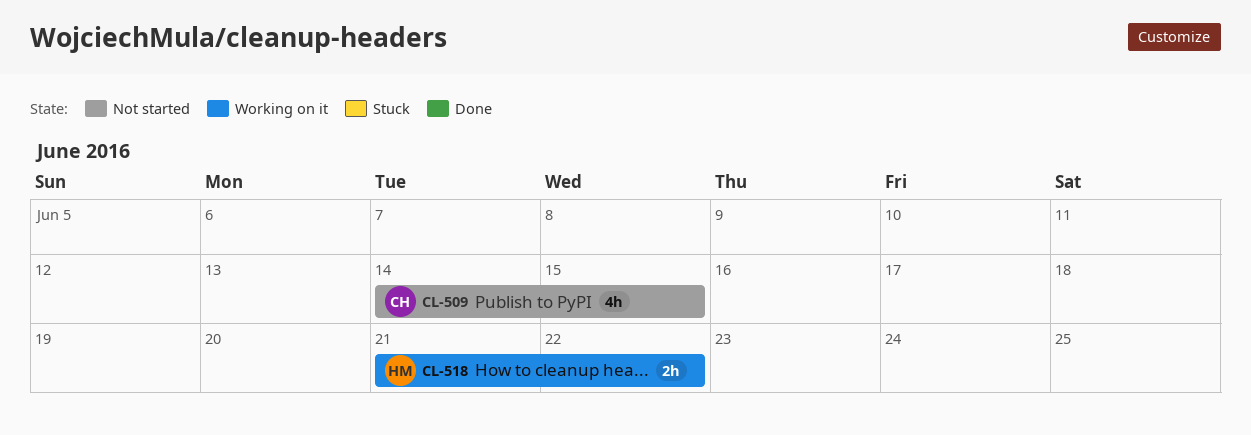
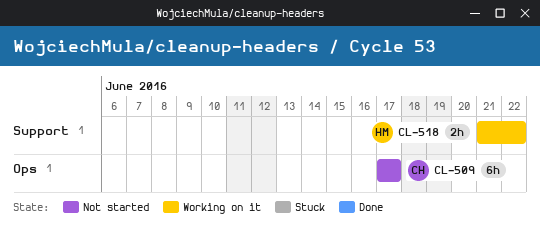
CL-509, estimate: 4h -> 6h
CL-509, start: Jun 14 -> Jun 17
CL-509, due: Jun 15 -> Jun 17

